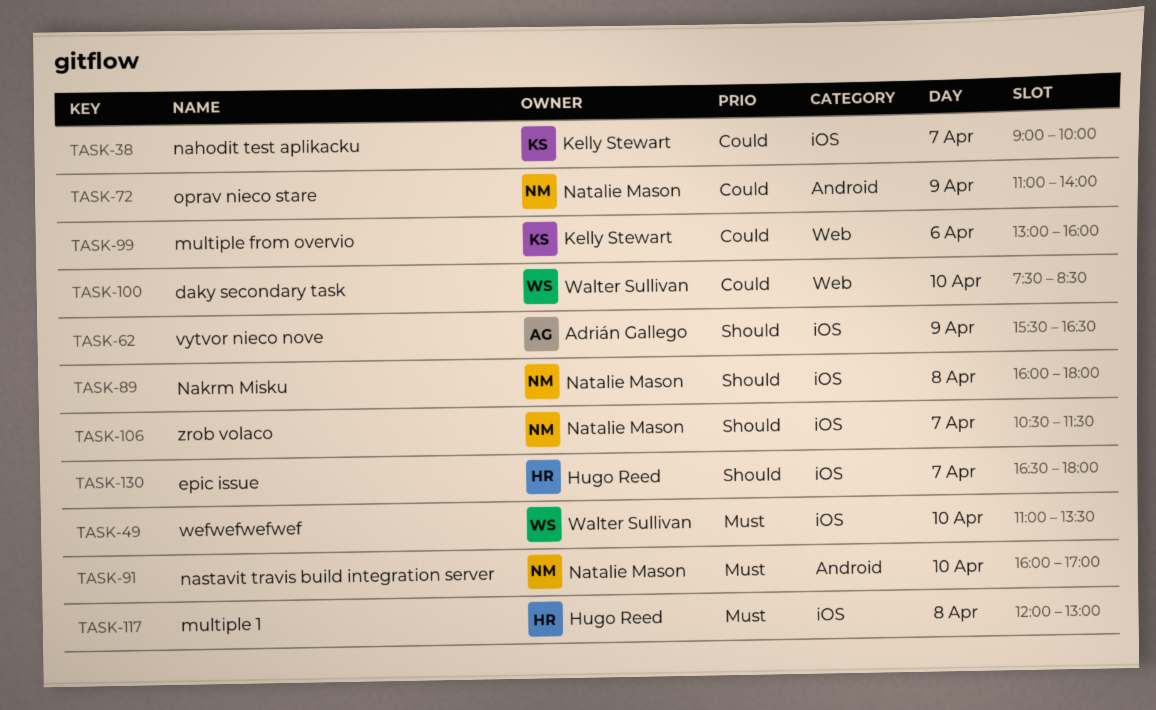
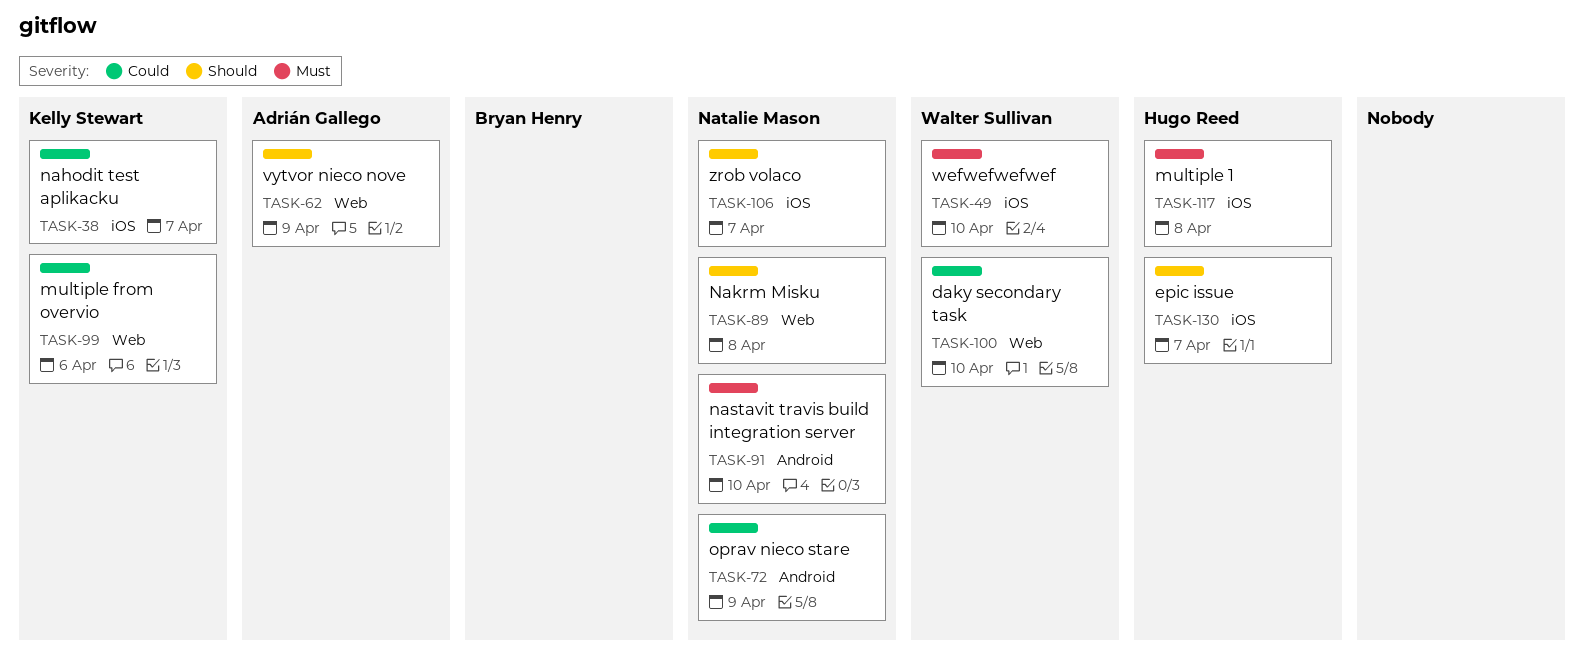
TASK-62, label: iOS -> Web
TASK-89, label: iOS -> Web

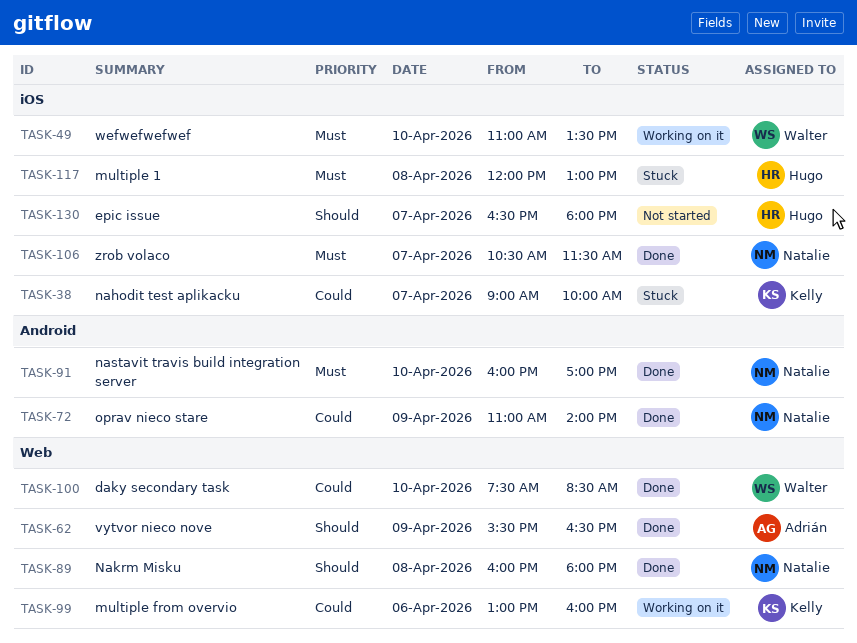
TASK-106, priority: Should -> Must

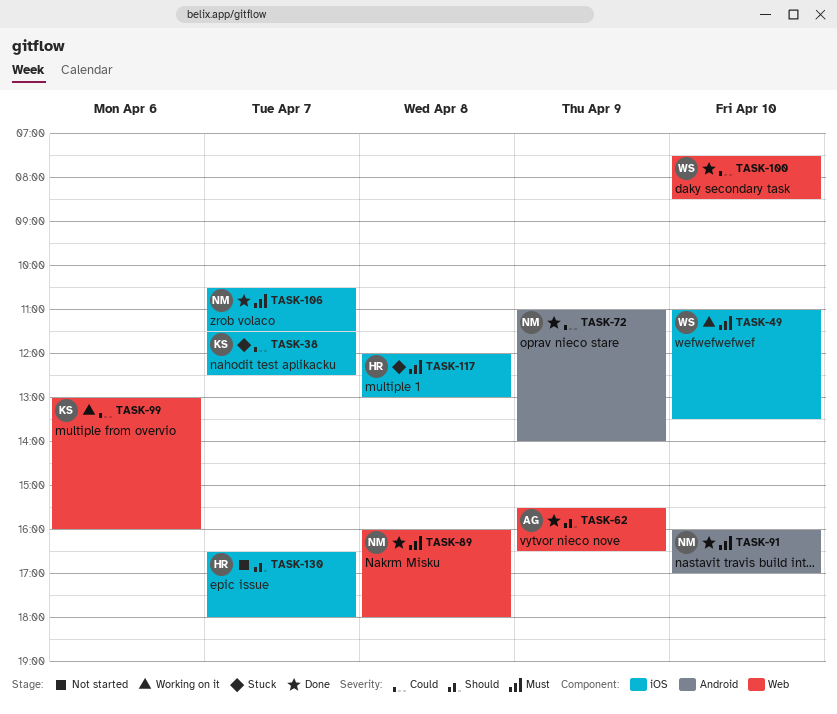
TASK-38, begins: 09:00 -> 11:30
TASK-38, ends: 10:00 -> 12:30
TASK-89, priority: Should -> Must

